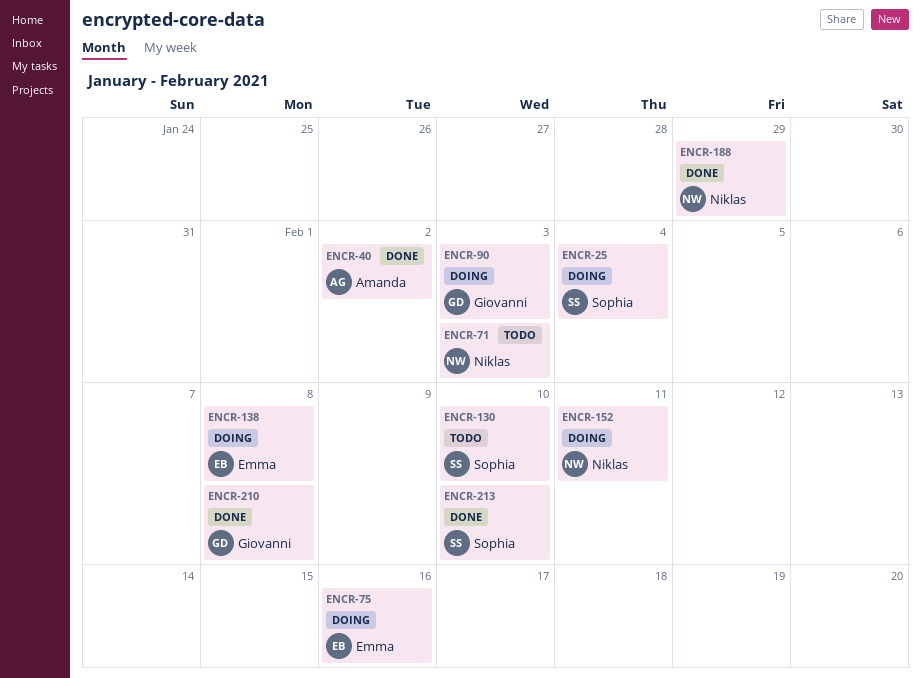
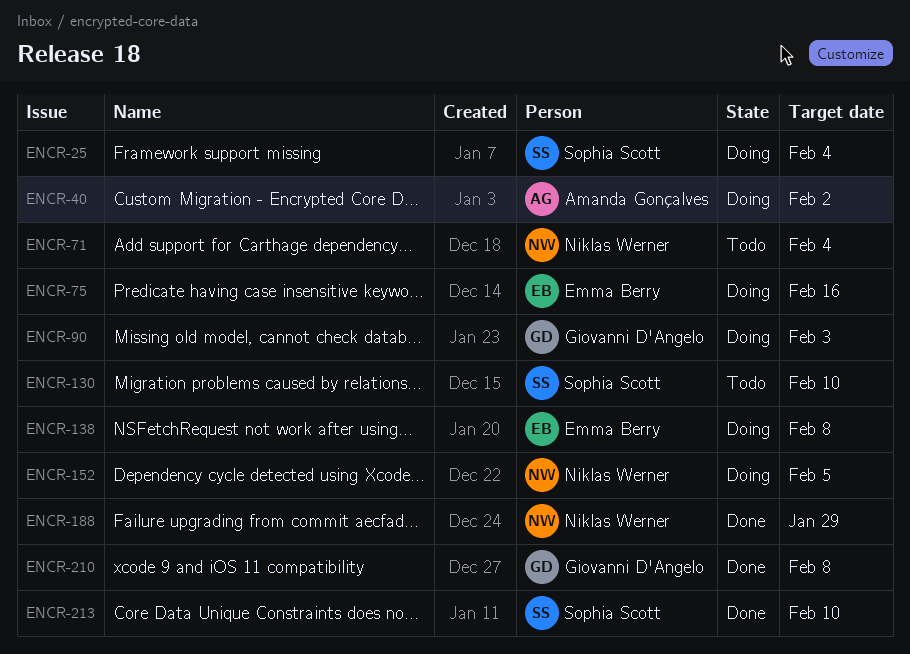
ENCR-40, status: Done -> Doing
ENCR-71, due: Feb 3 -> Feb 4
ENCR-152, due: Feb 11 -> Feb 5

